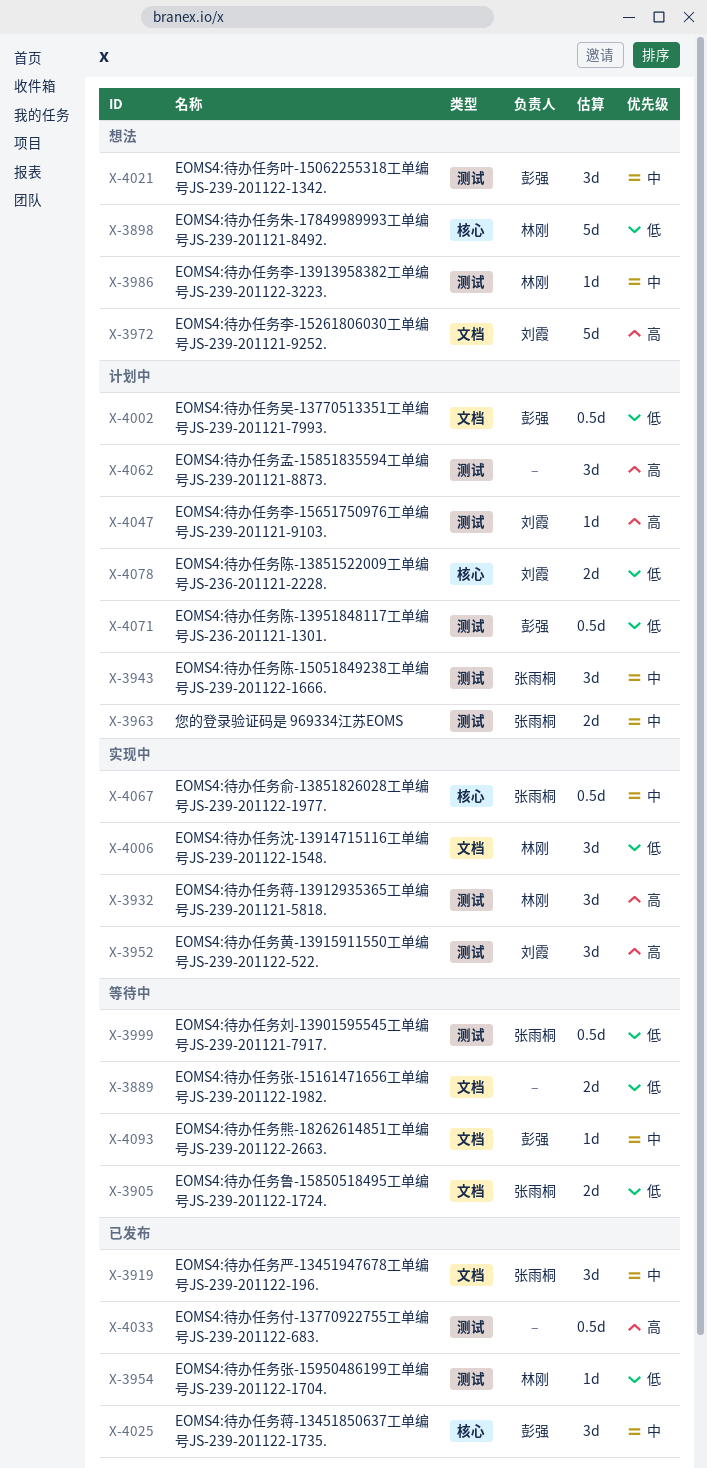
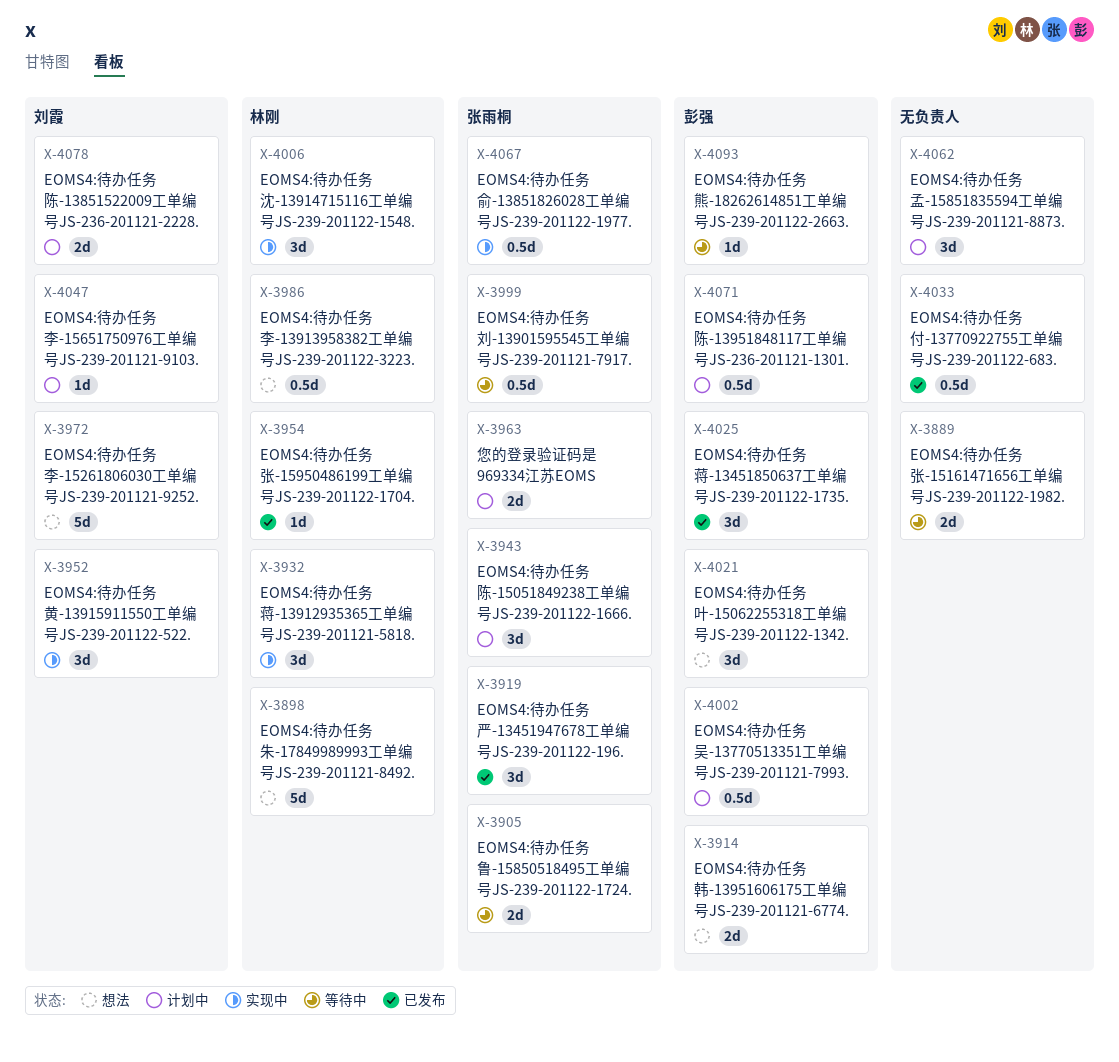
X-3914: none -> present
X-3986, estimate: 1d -> 0.5d

